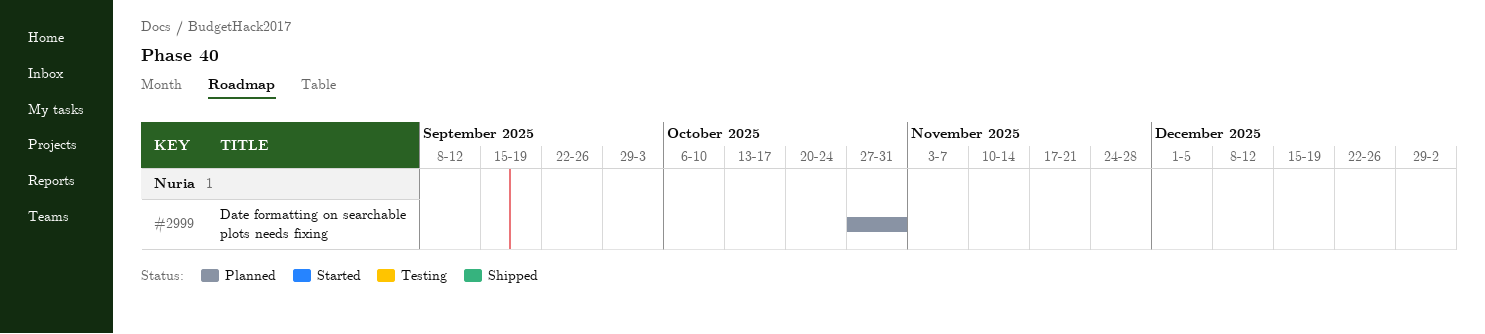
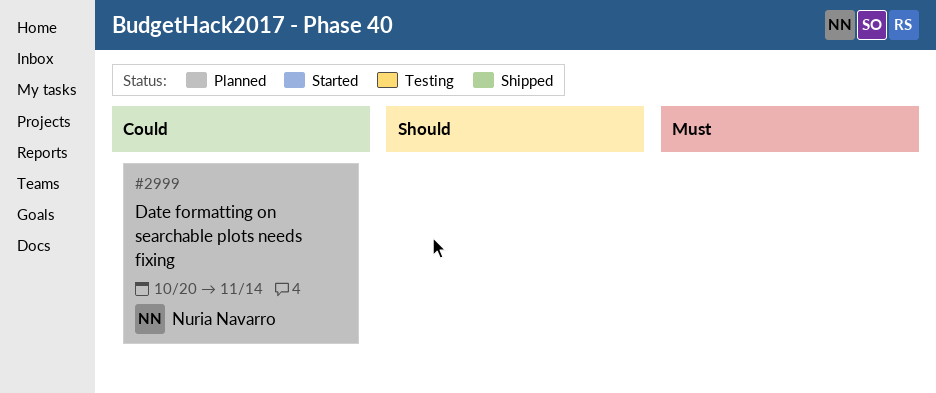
#2999, start: Oct 27 -> Oct 20
#2999, due: Oct 31 -> Nov 14

